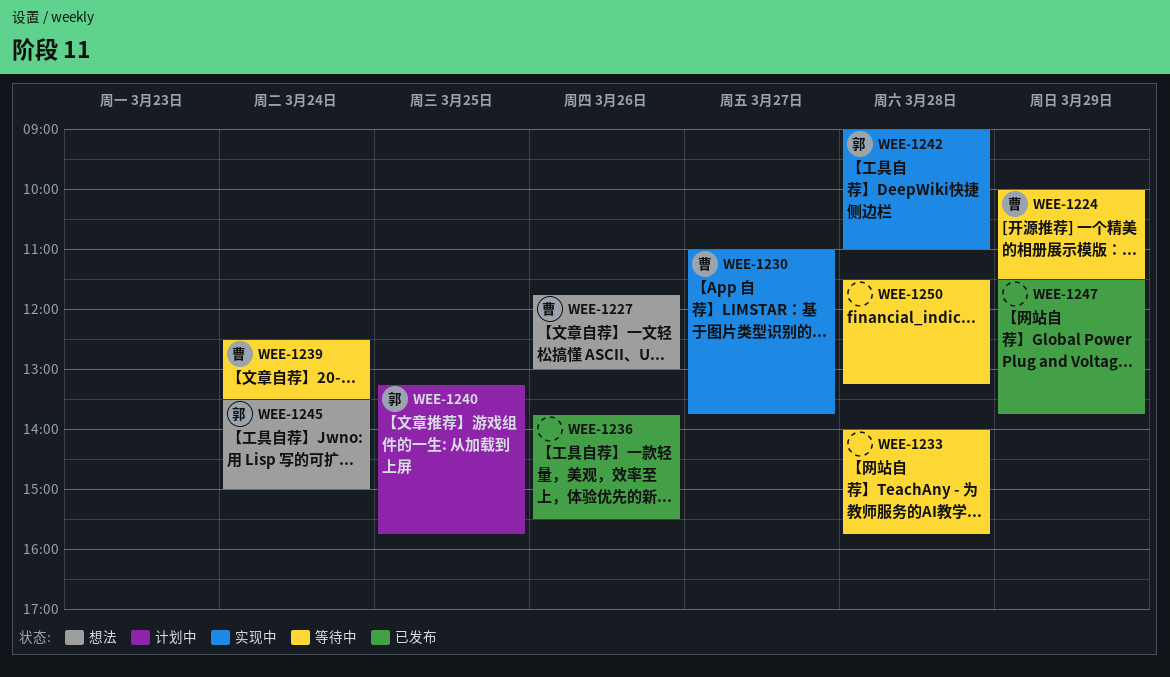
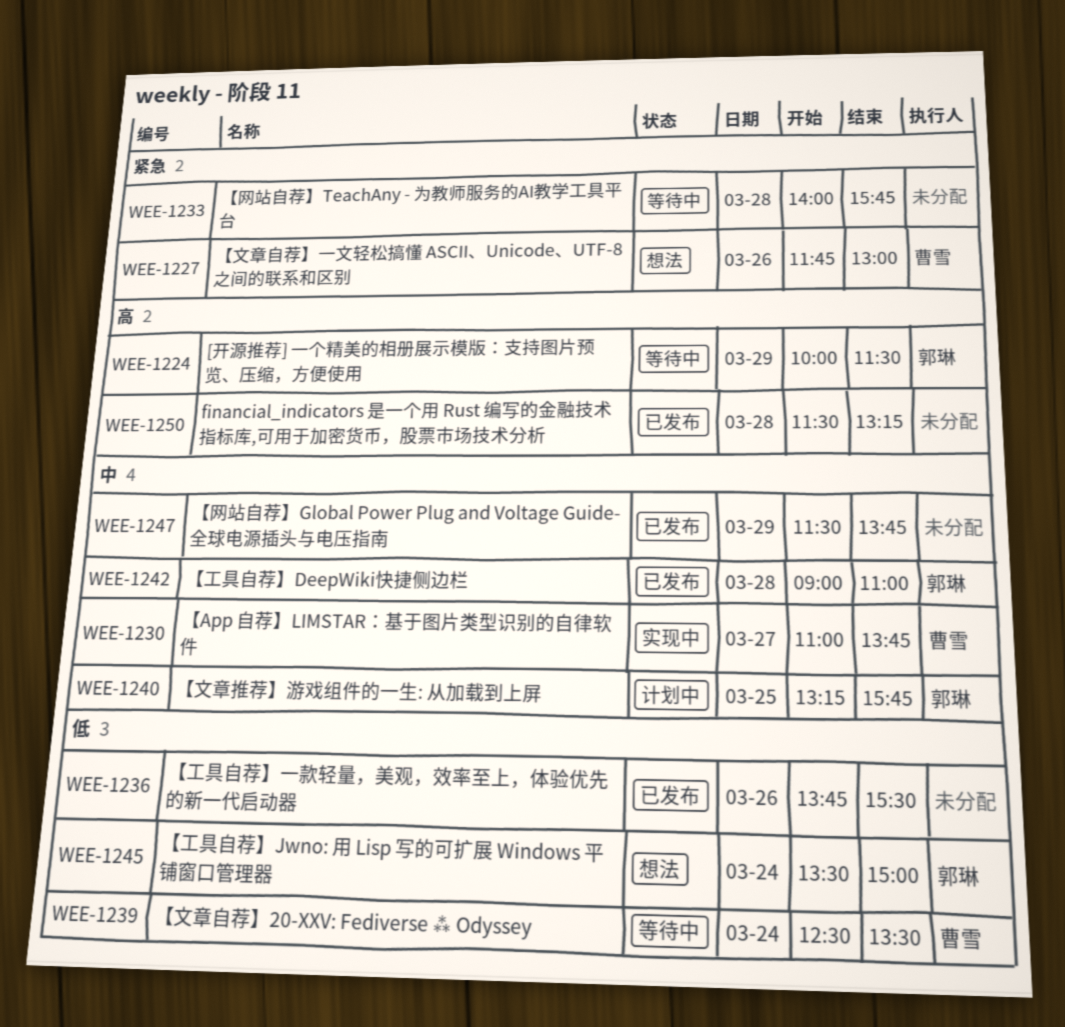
WEE-1224, owner: 曹雪 -> 郭琳
WEE-1242, status: 实现中 -> 已发布
WEE-1250, status: 等待中 -> 已发布

